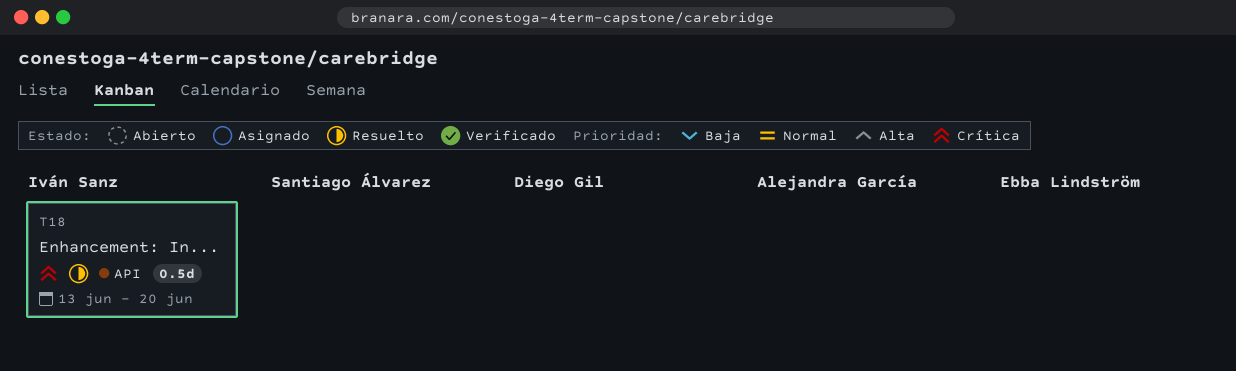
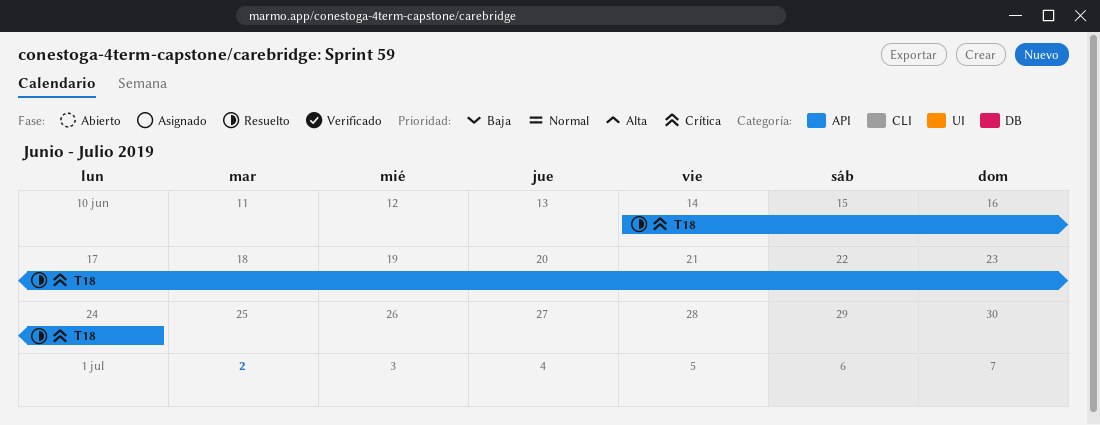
T18, start: Jun 13 -> Jun 14
T18, due: Jun 20 -> Jun 24

